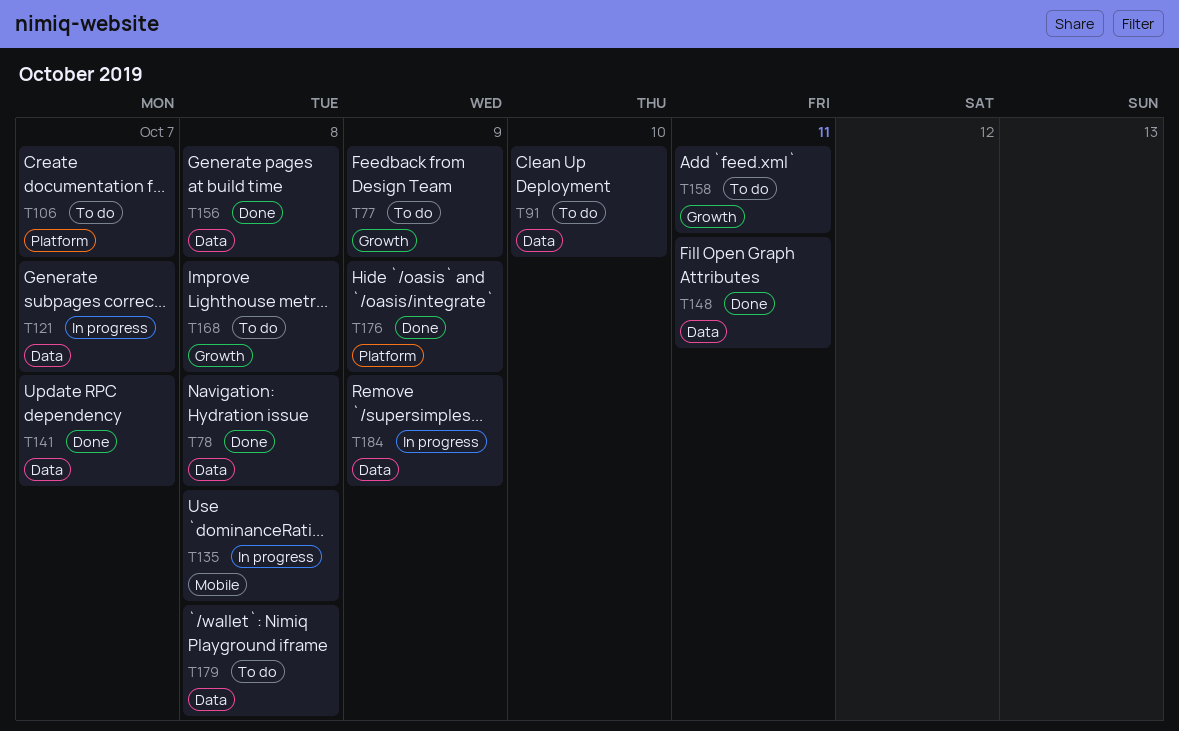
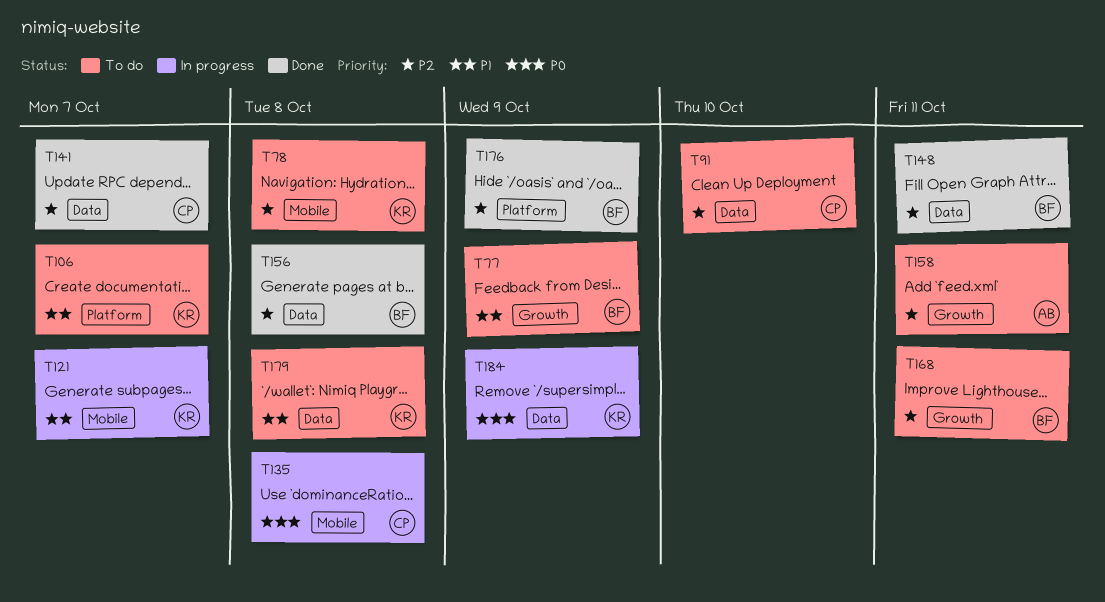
T78, status: Done -> To do
T78, label: Data -> Mobile
T121, label: Data -> Mobile
T168, due: Oct 8 -> Oct 11

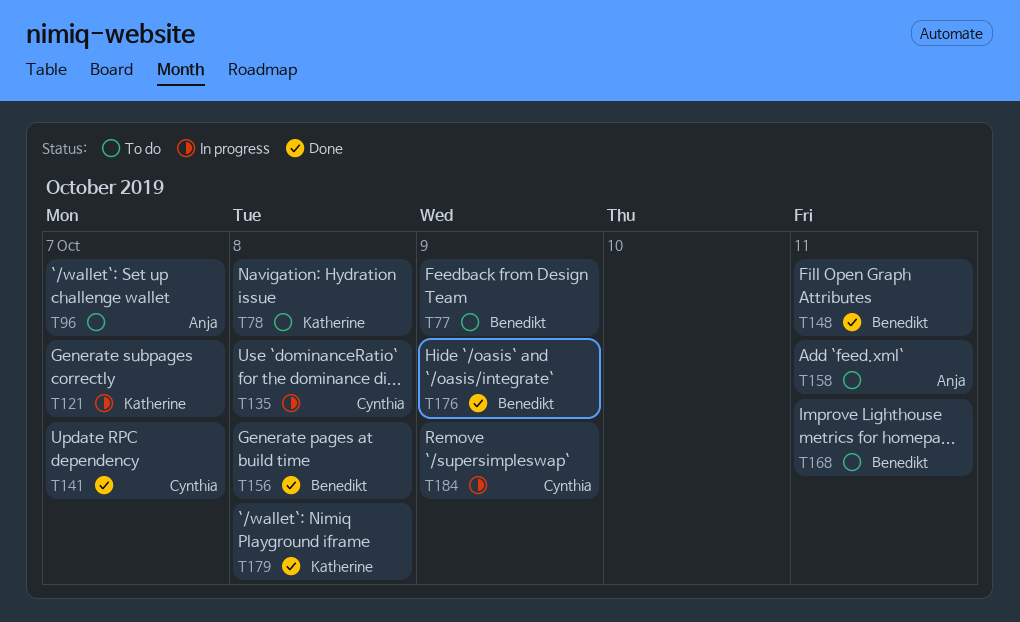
T91: present -> none
T96: none -> present
T106: present -> none
T179, status: To do -> Done
T184, owner: Katherine -> Cynthia

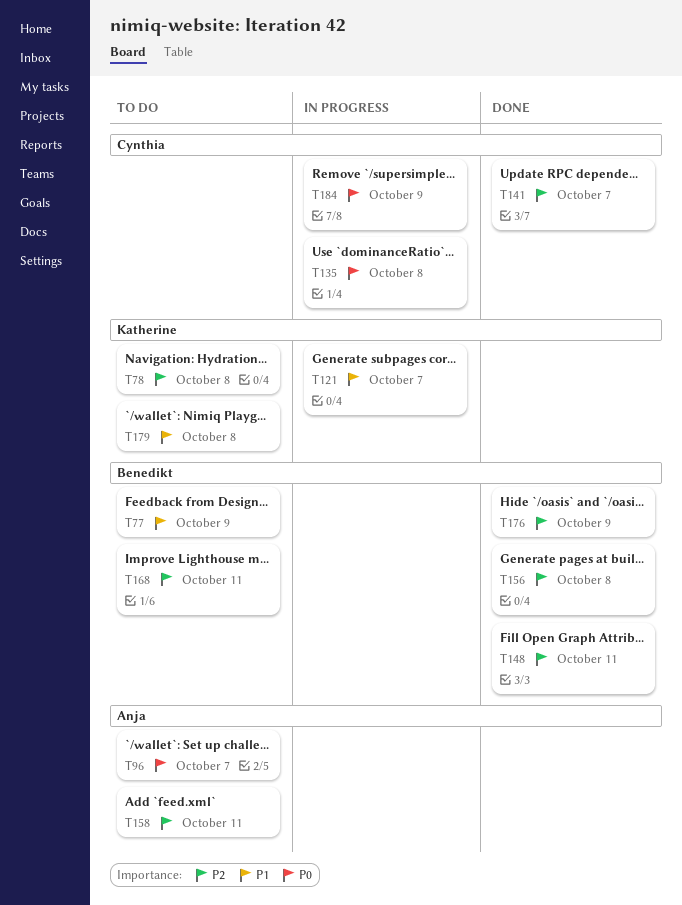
T179, status: Done -> To do

